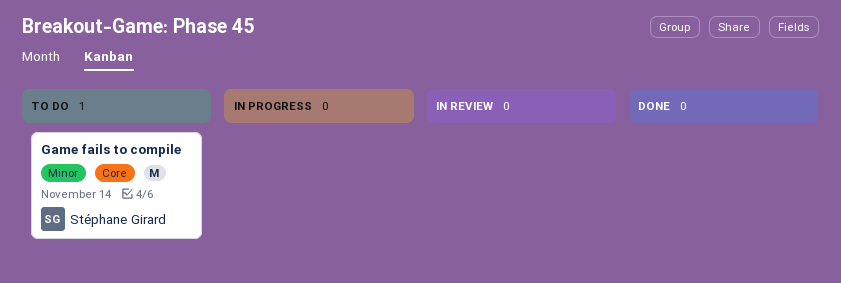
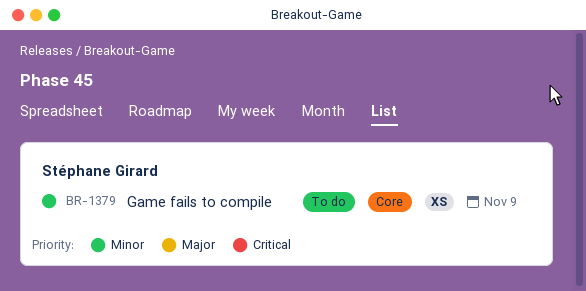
Game fails to compile, estimate: M -> XS
Game fails to compile, due: Nov 14 -> Nov 9

